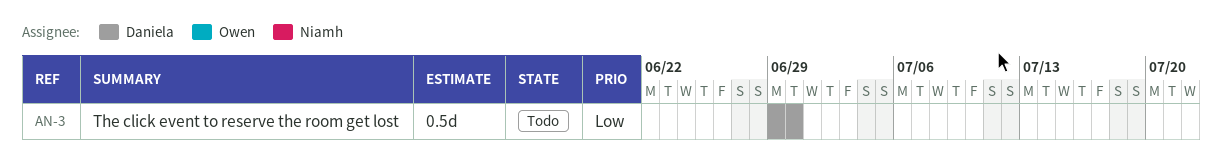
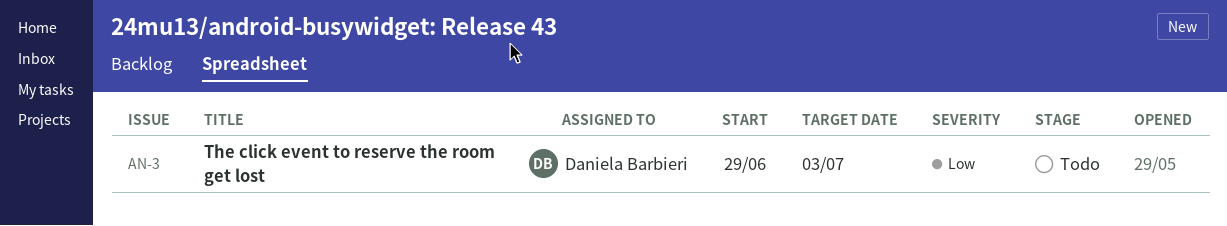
AN-3, due: Jun 30 -> Jul 3

